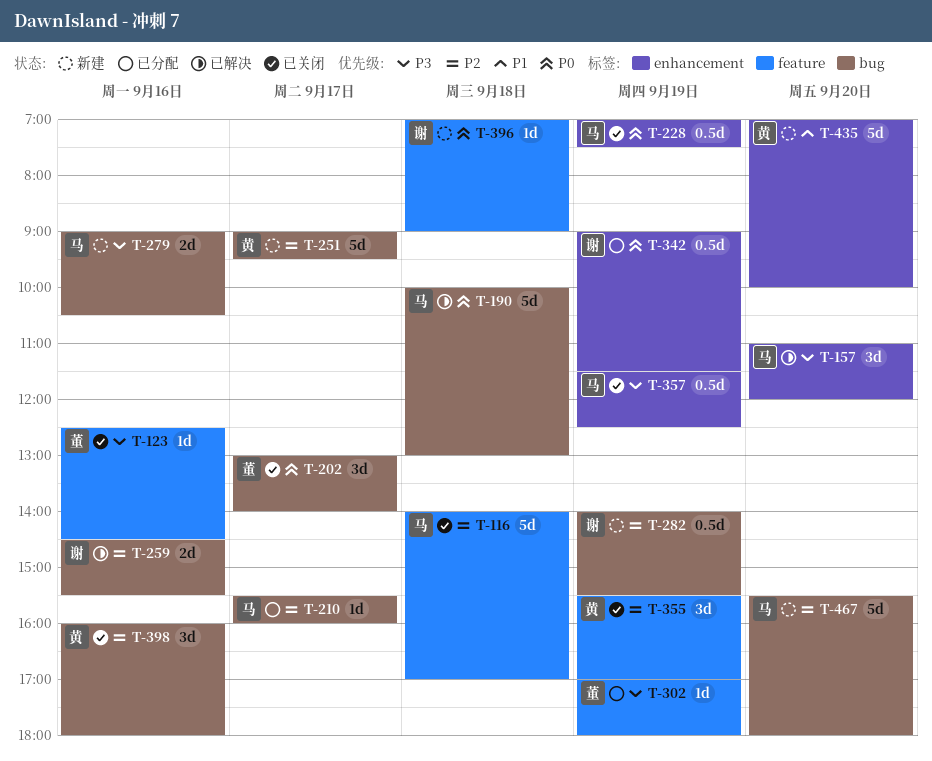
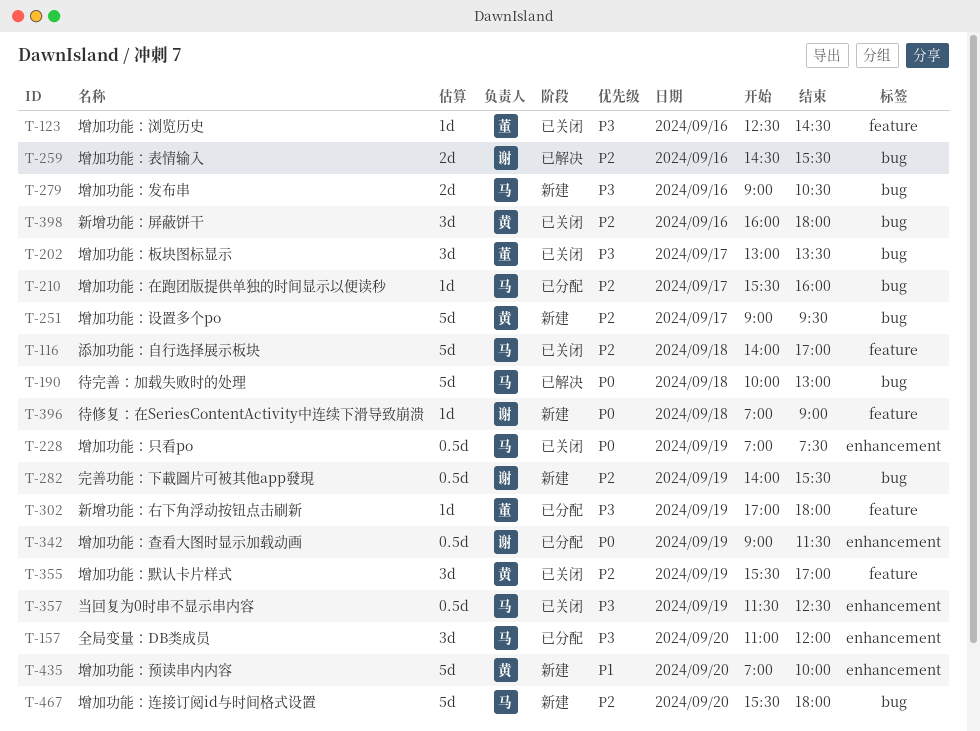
T-157, status: 已解决 -> 已分配
T-202, priority: P0 -> P3
T-202, ends: 14:00 -> 13:30

